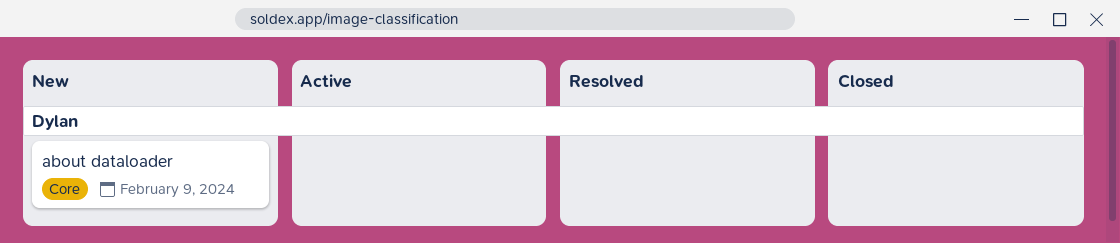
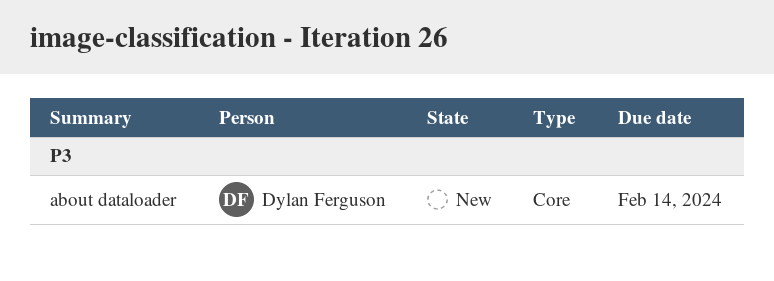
about dataloader, due: Feb 9 -> Feb 14

